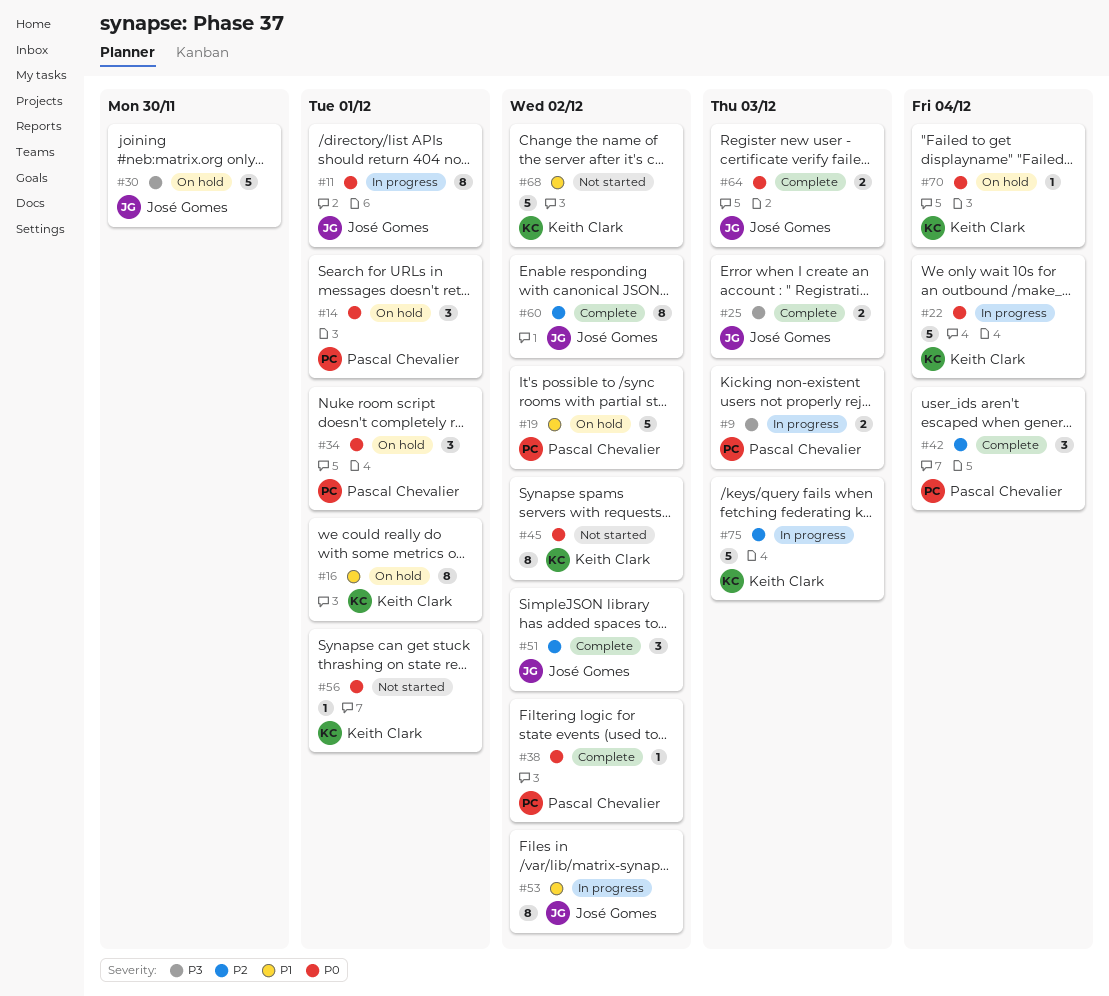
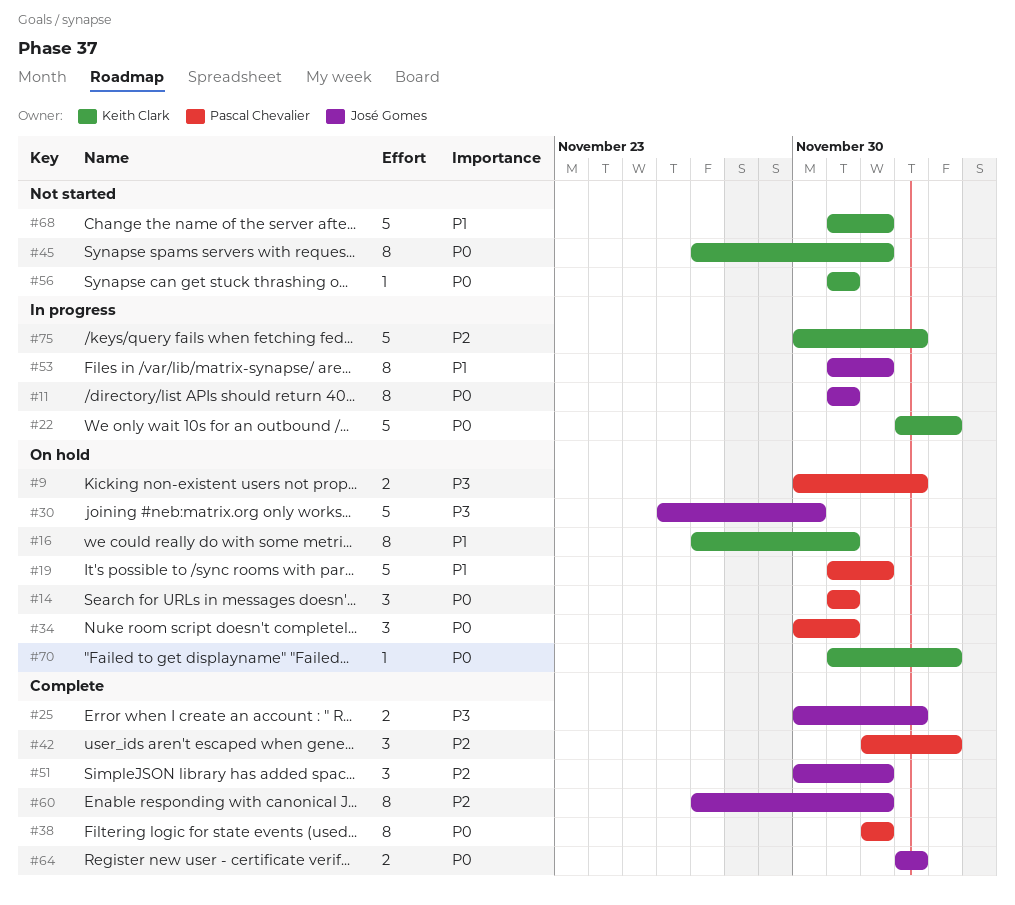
#9, status: In progress -> On hold
#38, estimate: 1 -> 8

